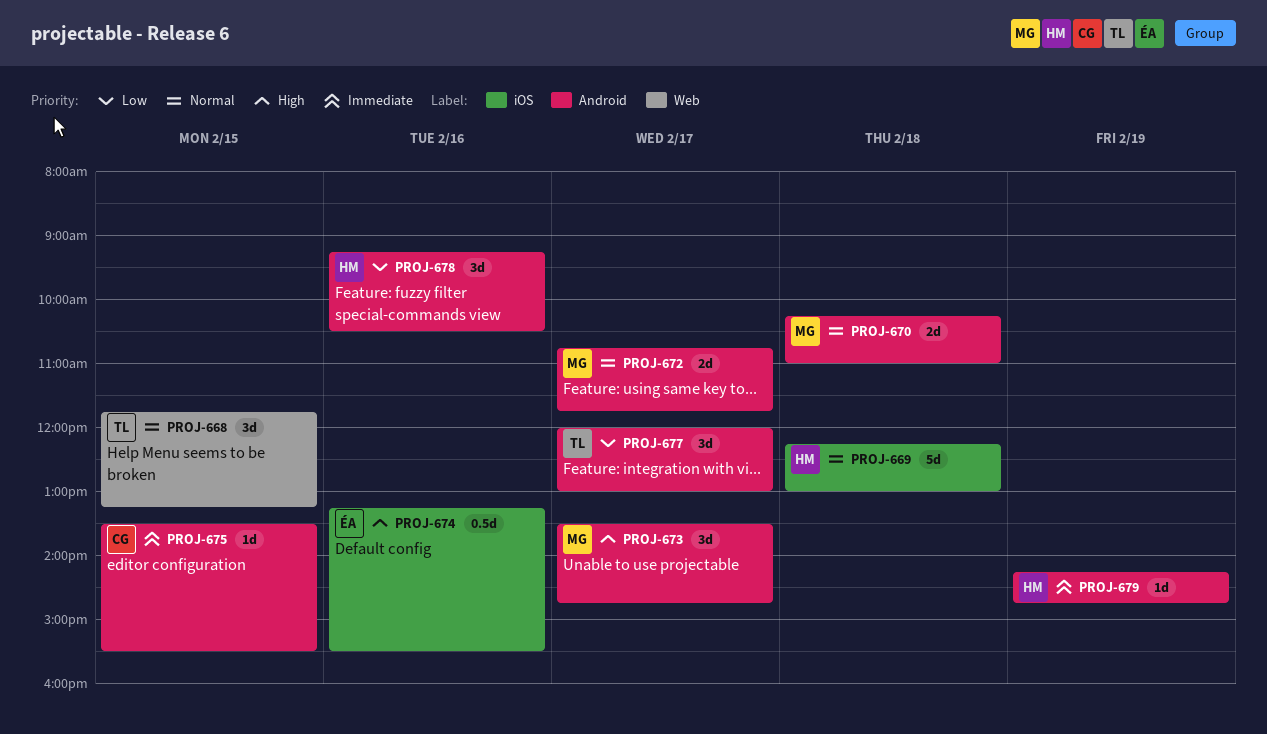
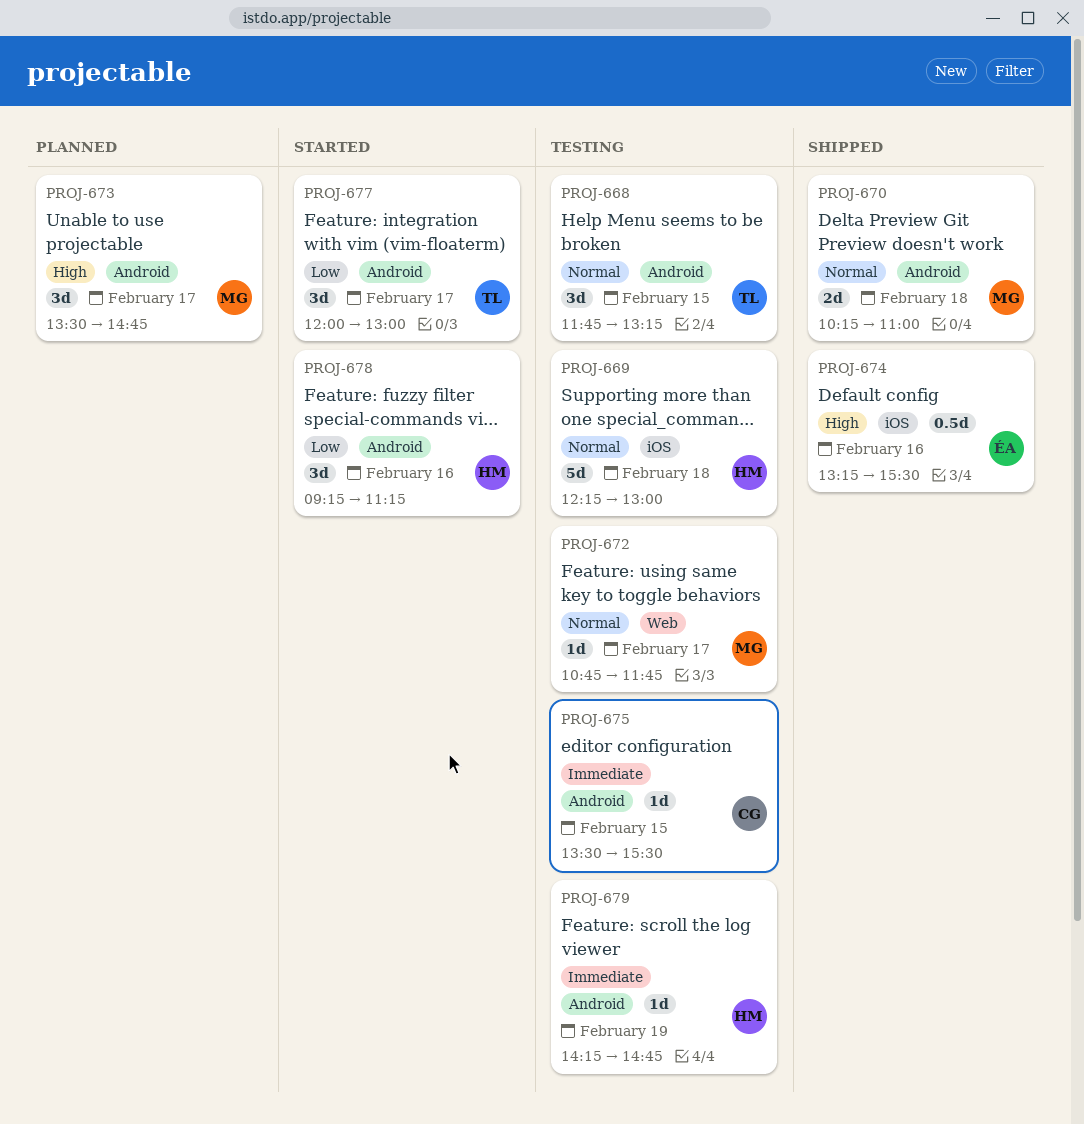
PROJ-668, label: Web -> Android
PROJ-672, label: Android -> Web
PROJ-672, estimate: 2d -> 1d
PROJ-678, ends: 10:30 -> 11:15

